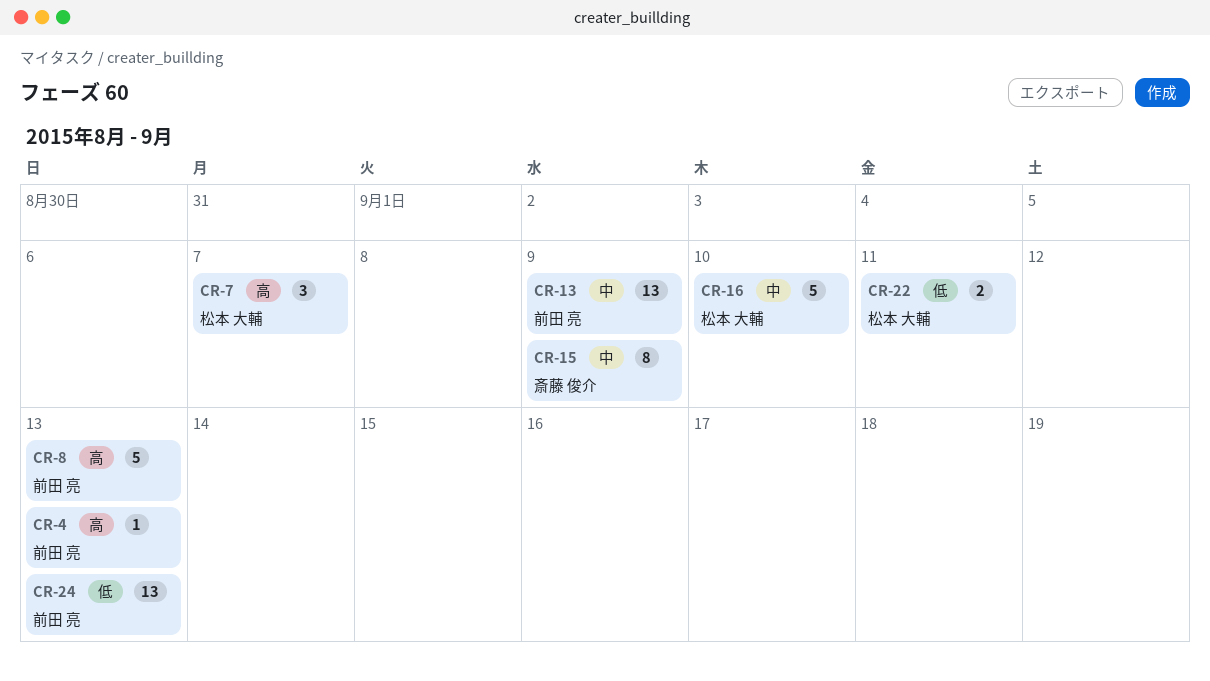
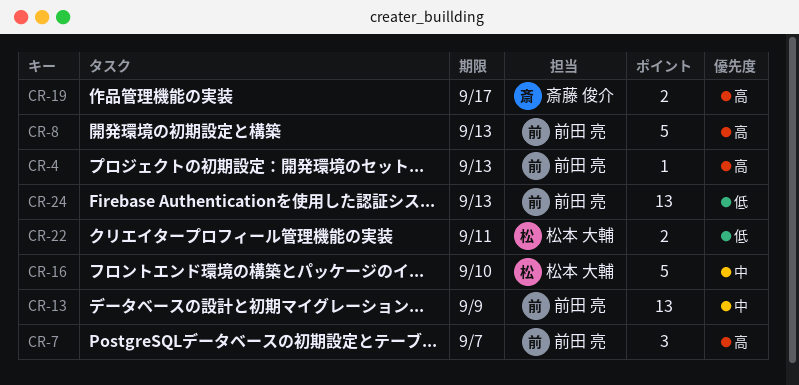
CR-7, owner: 松本 大輔 -> 前田 亮
CR-15: present -> none
CR-19: none -> present

